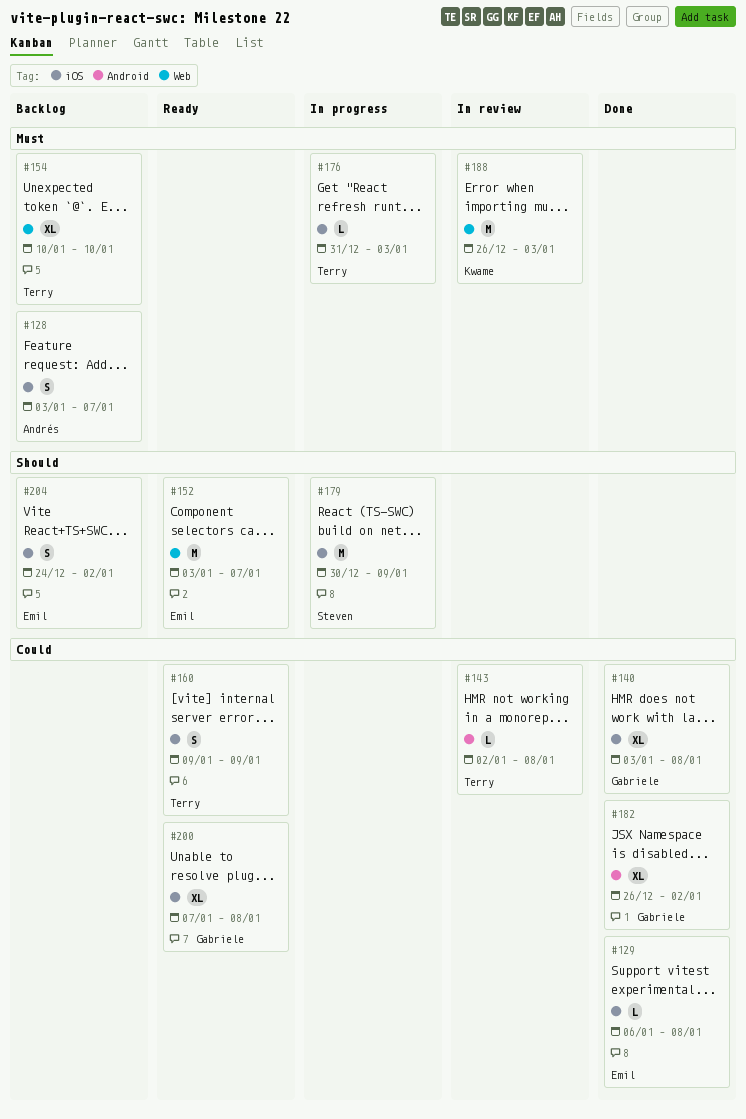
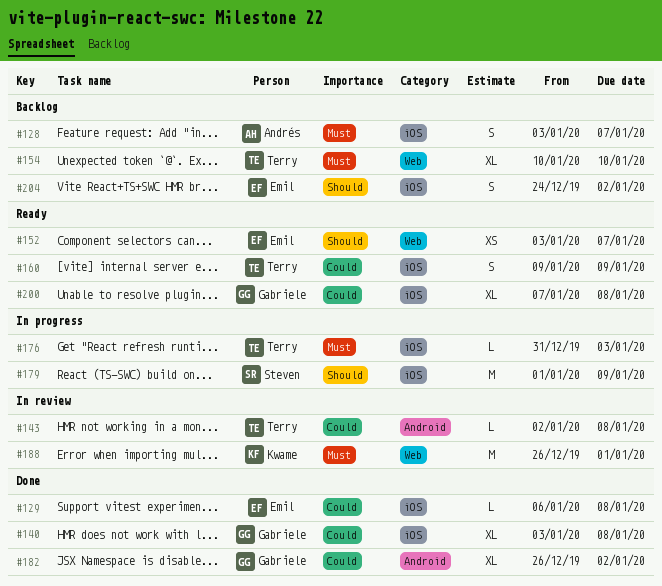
#152, estimate: M -> XS
#179, start: Dec 30 -> Jan 1
#188, due: Jan 3 -> Jan 1

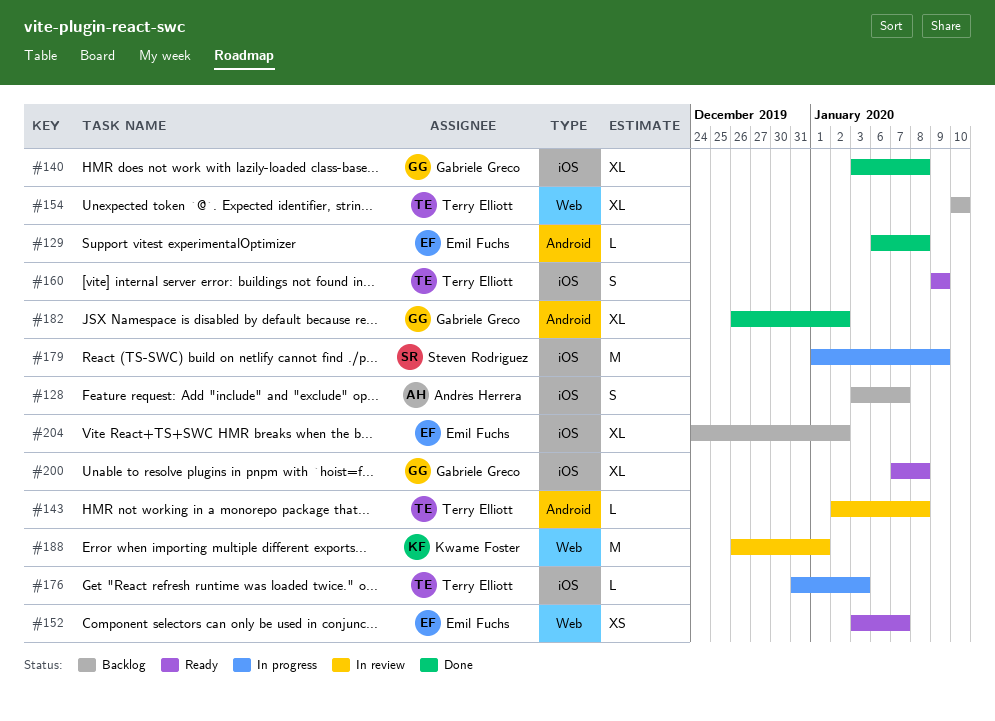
#129, label: iOS -> Android
#204, estimate: S -> XL

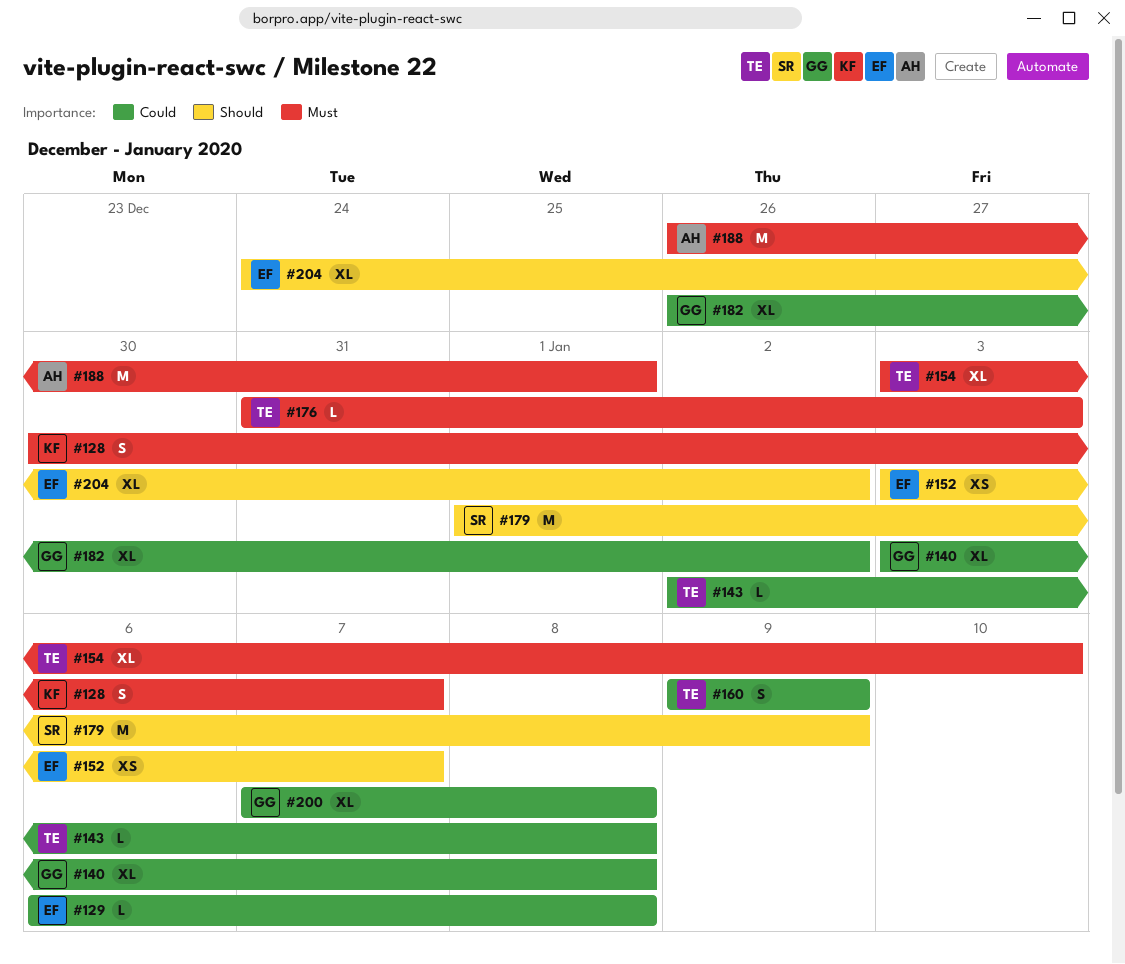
#128, owner: Andrés Herrera -> Kwame Foster
#128, start: Jan 3 -> Dec 30
#154, start: Jan 10 -> Jan 3
#188, owner: Kwame Foster -> Andrés Herrera

